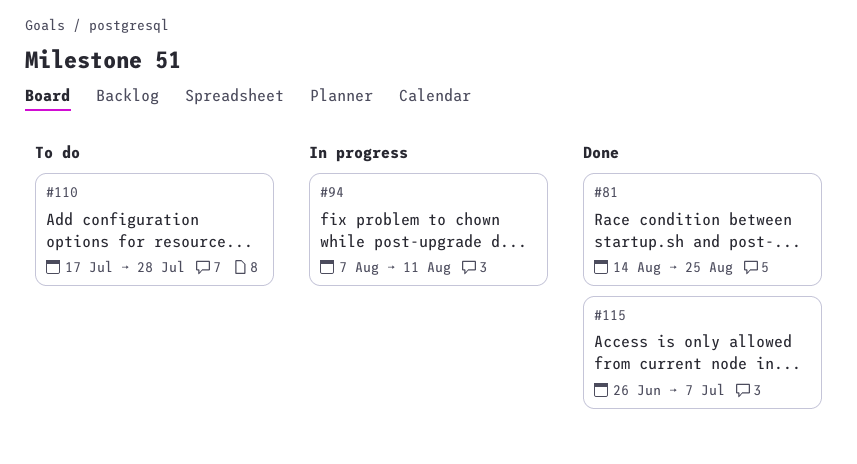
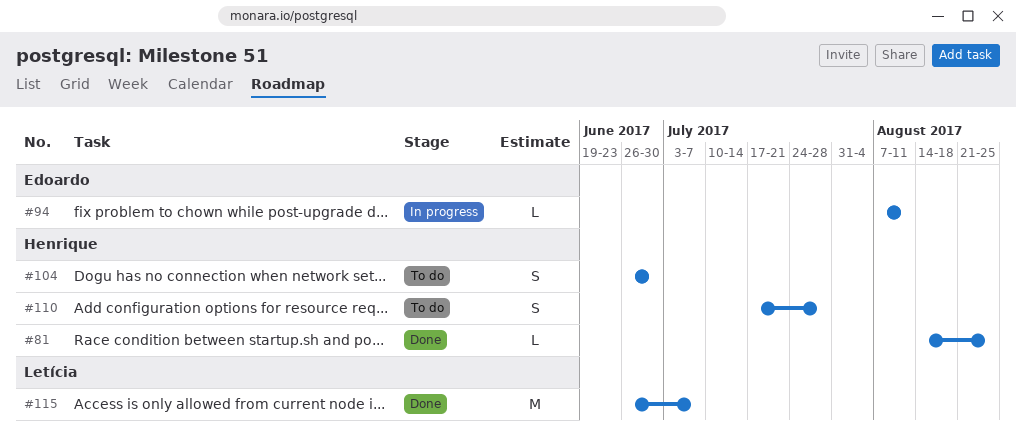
#104: none -> present

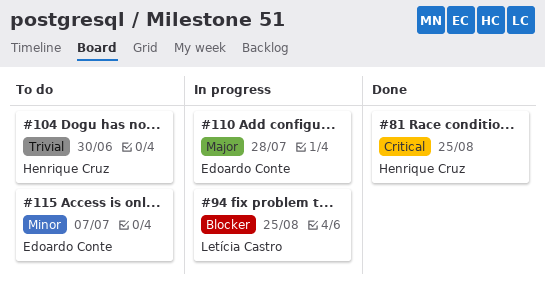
#94, owner: Edoardo Conte -> Letícia Castro
#94, due: Aug 11 -> Aug 25
#110, status: To do -> In progress
#110, owner: Henrique Cruz -> Edoardo Conte
#115, status: Done -> To do
#115, owner: Letícia Castro -> Edoardo Conte

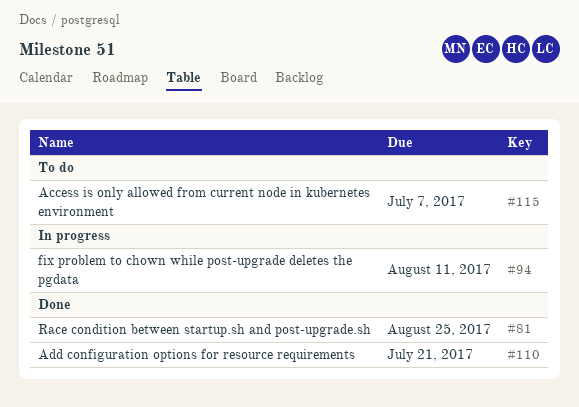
#94, due: Aug 25 -> Aug 11
#104: present -> none
#110, status: In progress -> Done
#110, due: Jul 28 -> Jul 21

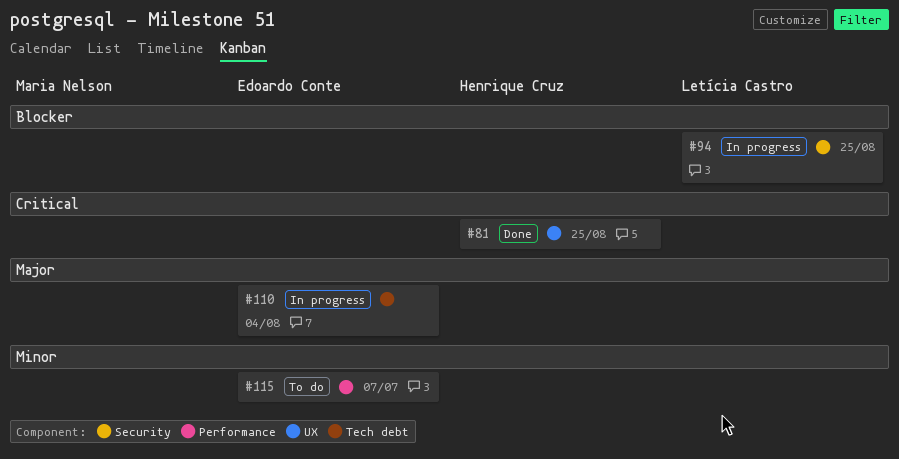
#94, due: Aug 11 -> Aug 25
#110, status: Done -> In progress
#110, due: Jul 21 -> Aug 4

